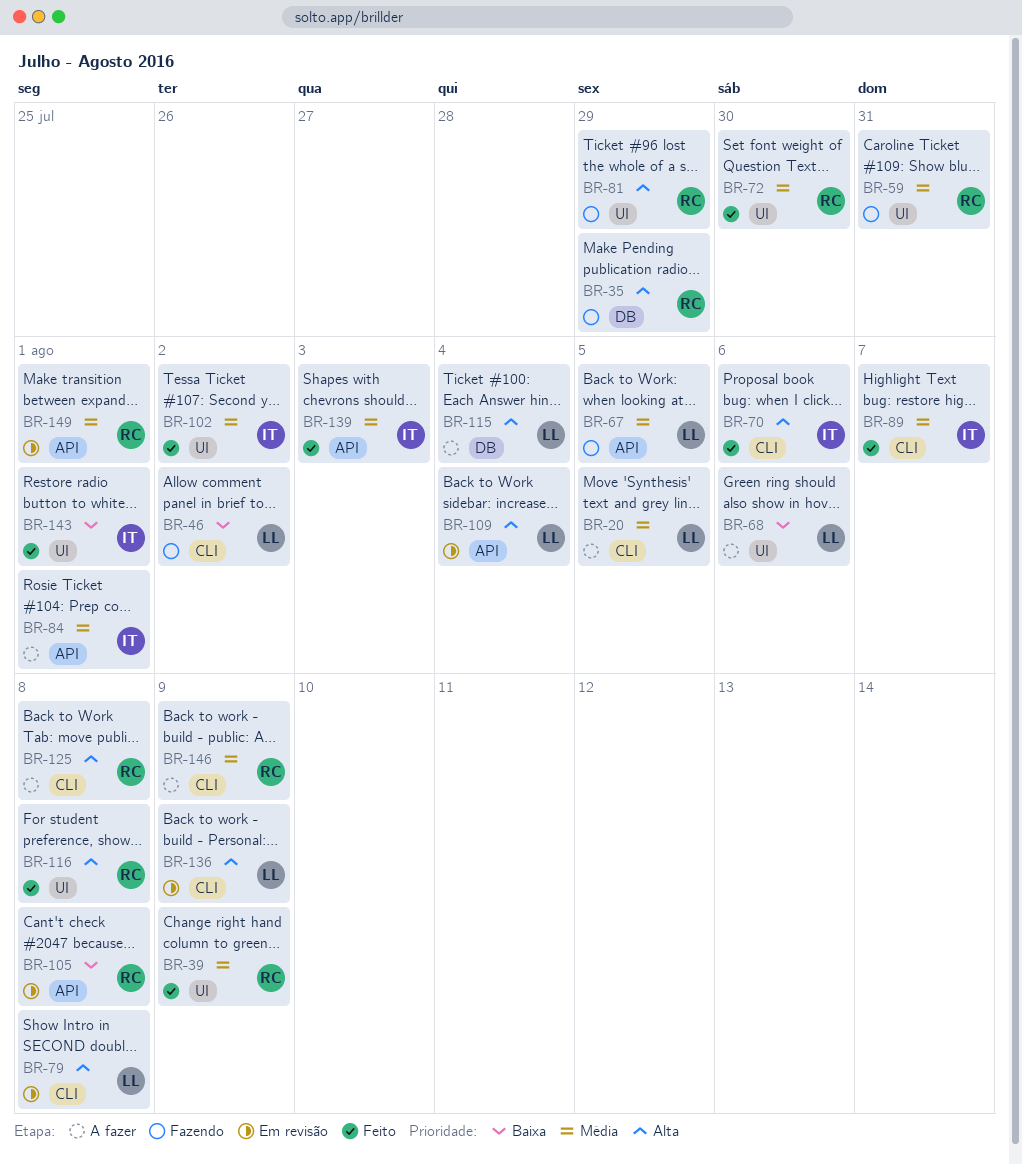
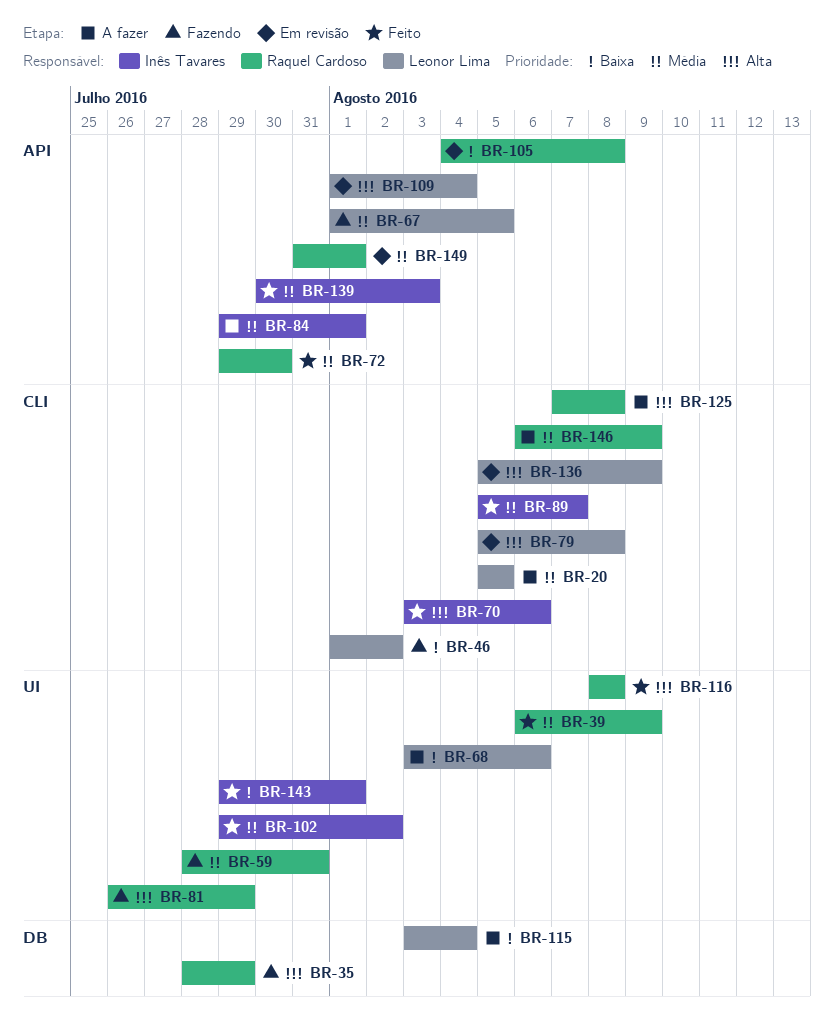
BR-72, label: UI -> API
BR-115, priority: Alta -> Baixa

